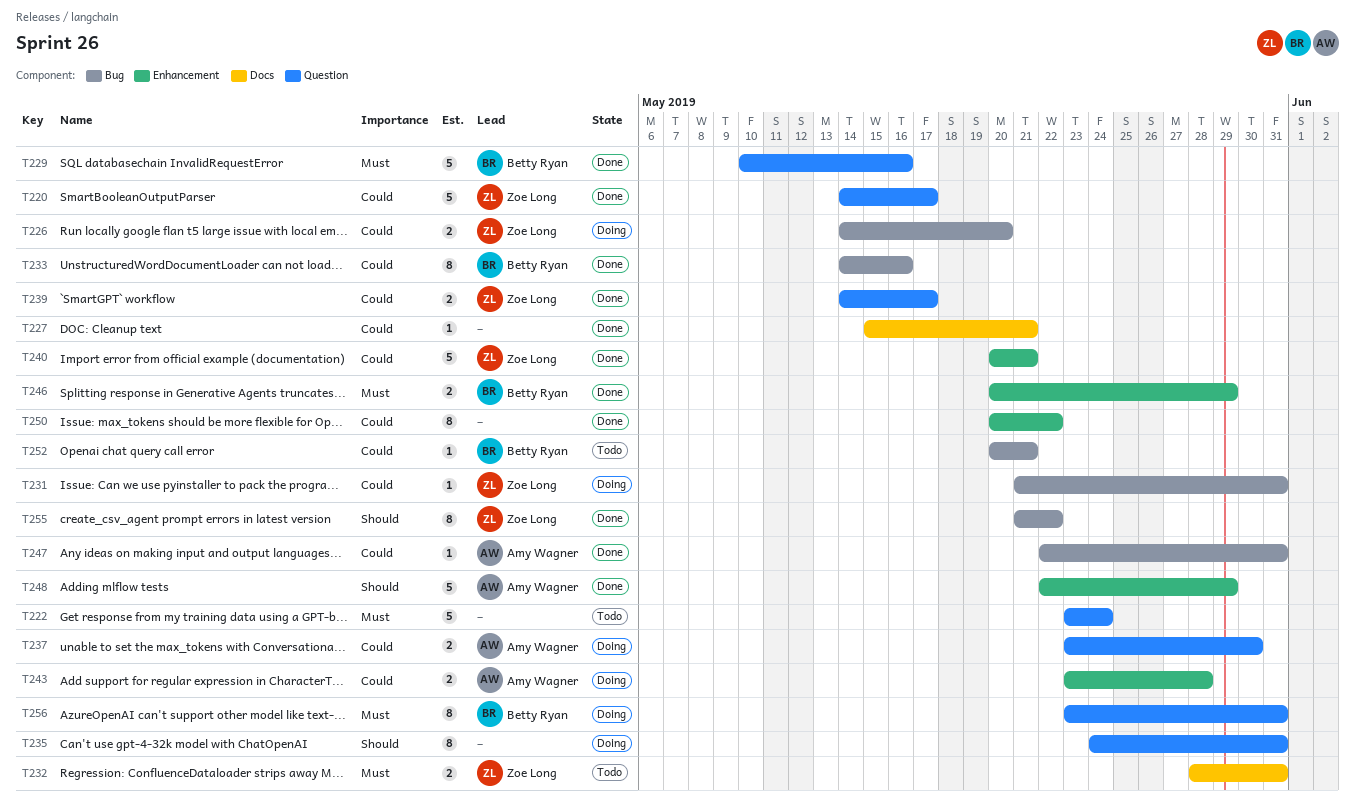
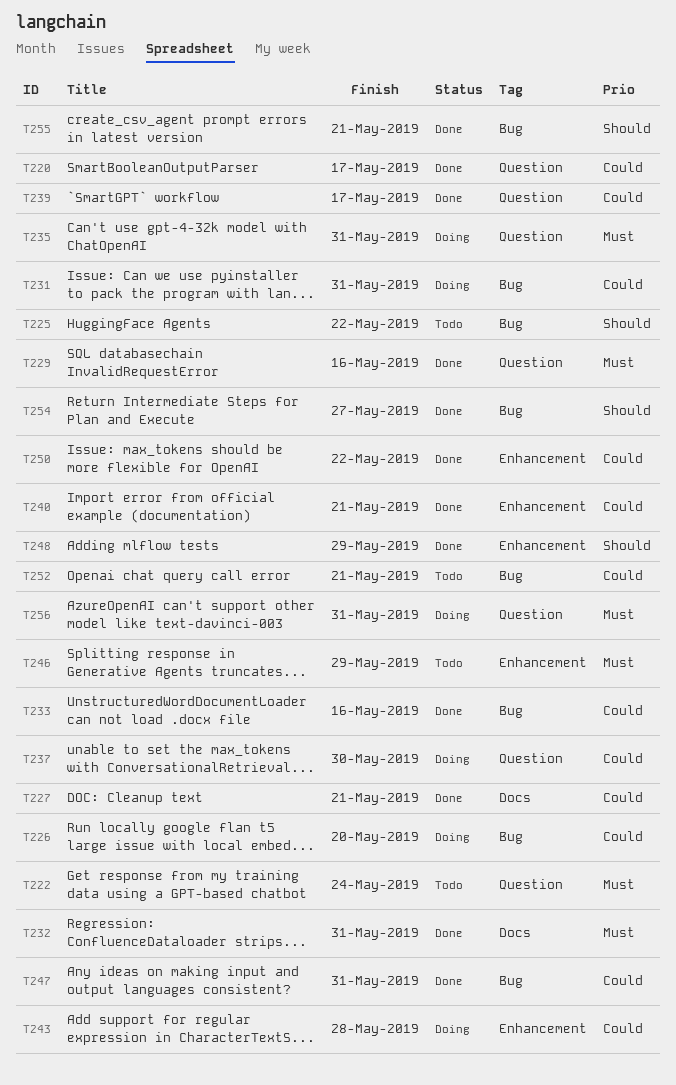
T225: none -> present
T232, status: Todo -> Done
T235, priority: Should -> Must
T246, status: Done -> Todo
T254: none -> present
T255, due: May 22 -> May 21

